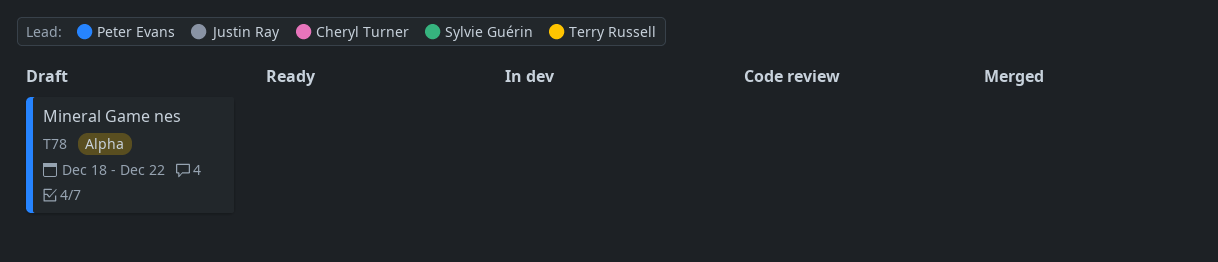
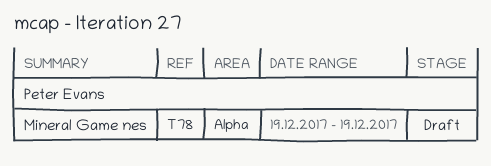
T78, start: Dec 18 -> Dec 19
T78, due: Dec 22 -> Dec 19

